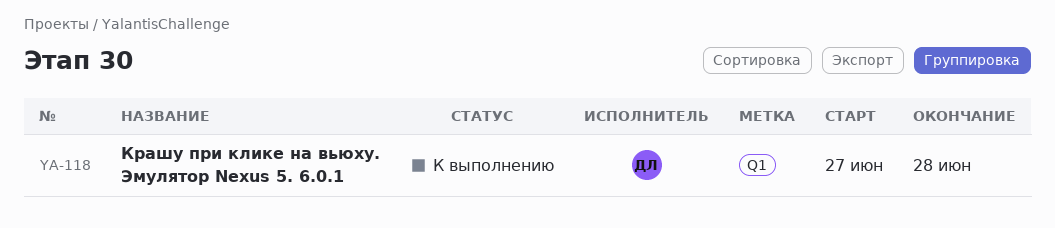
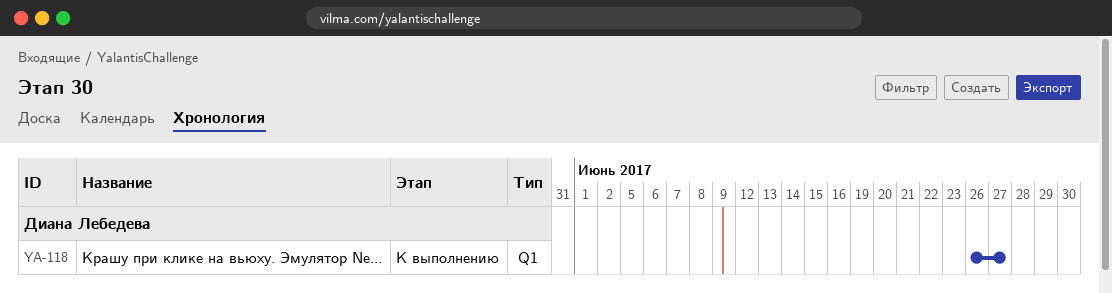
YA-118, start: Jun 27 -> Jun 26
YA-118, due: Jun 28 -> Jun 27

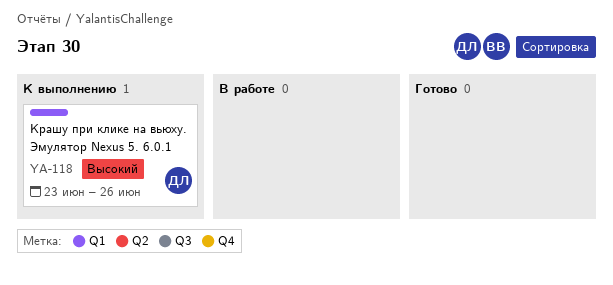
YA-118, start: Jun 26 -> Jun 23
YA-118, due: Jun 27 -> Jun 26

